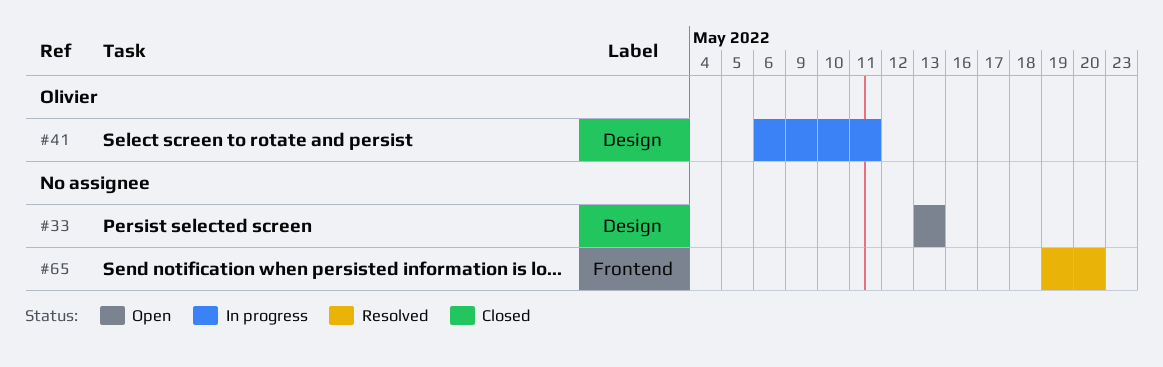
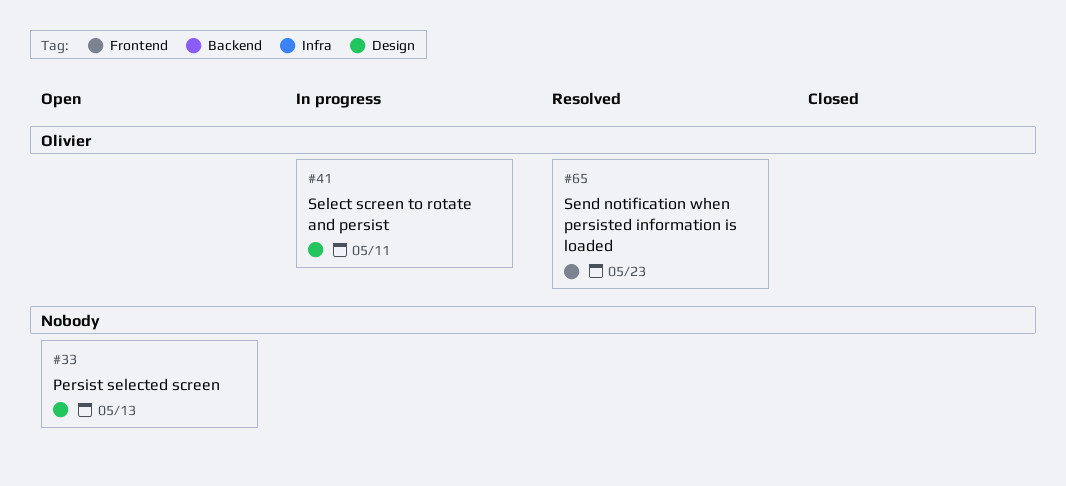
#65, owner: none -> Olivier
#65, due: May 20 -> May 23

